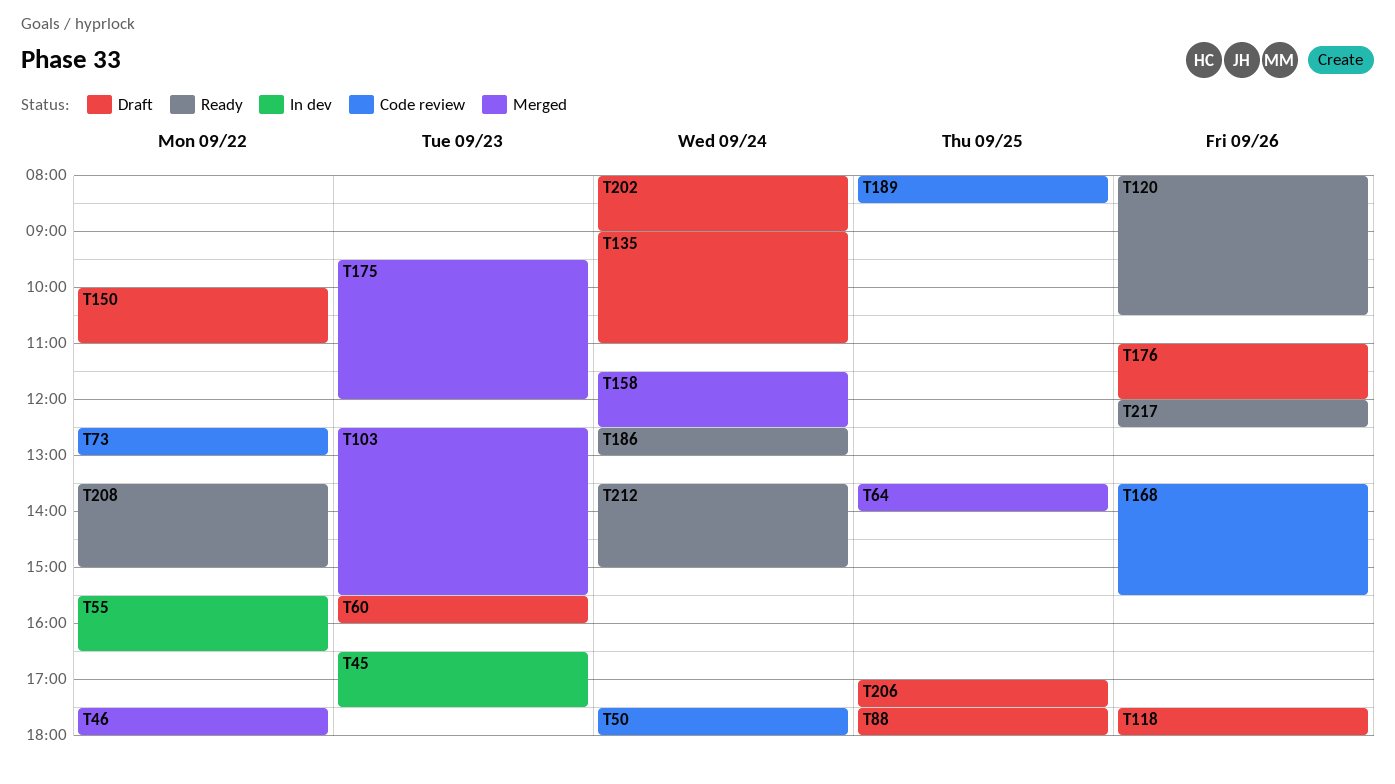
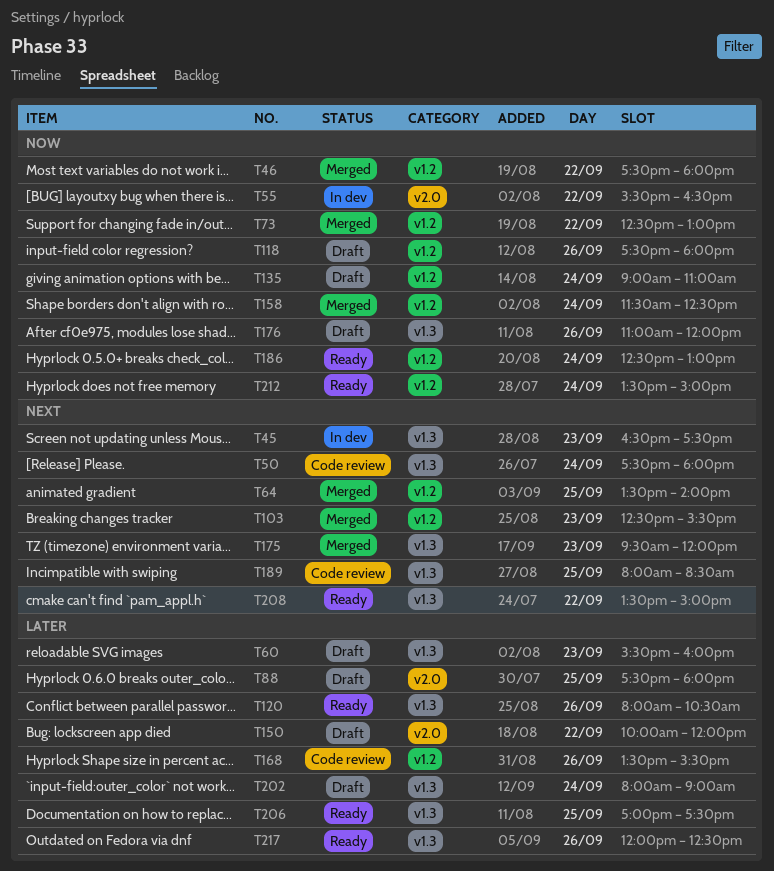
T73, status: Code review -> Merged
T150, ends: 11:00 -> 12:00
T206, status: Draft -> Ready

